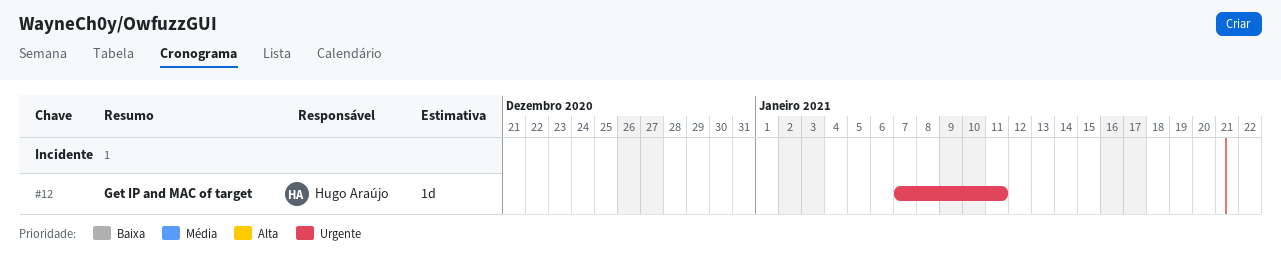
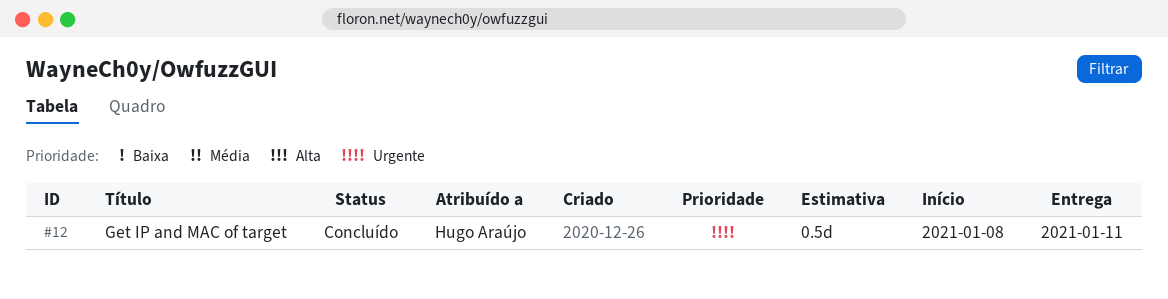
#12, estimate: 1d -> 0.5d
#12, start: Jan 7 -> Jan 8

